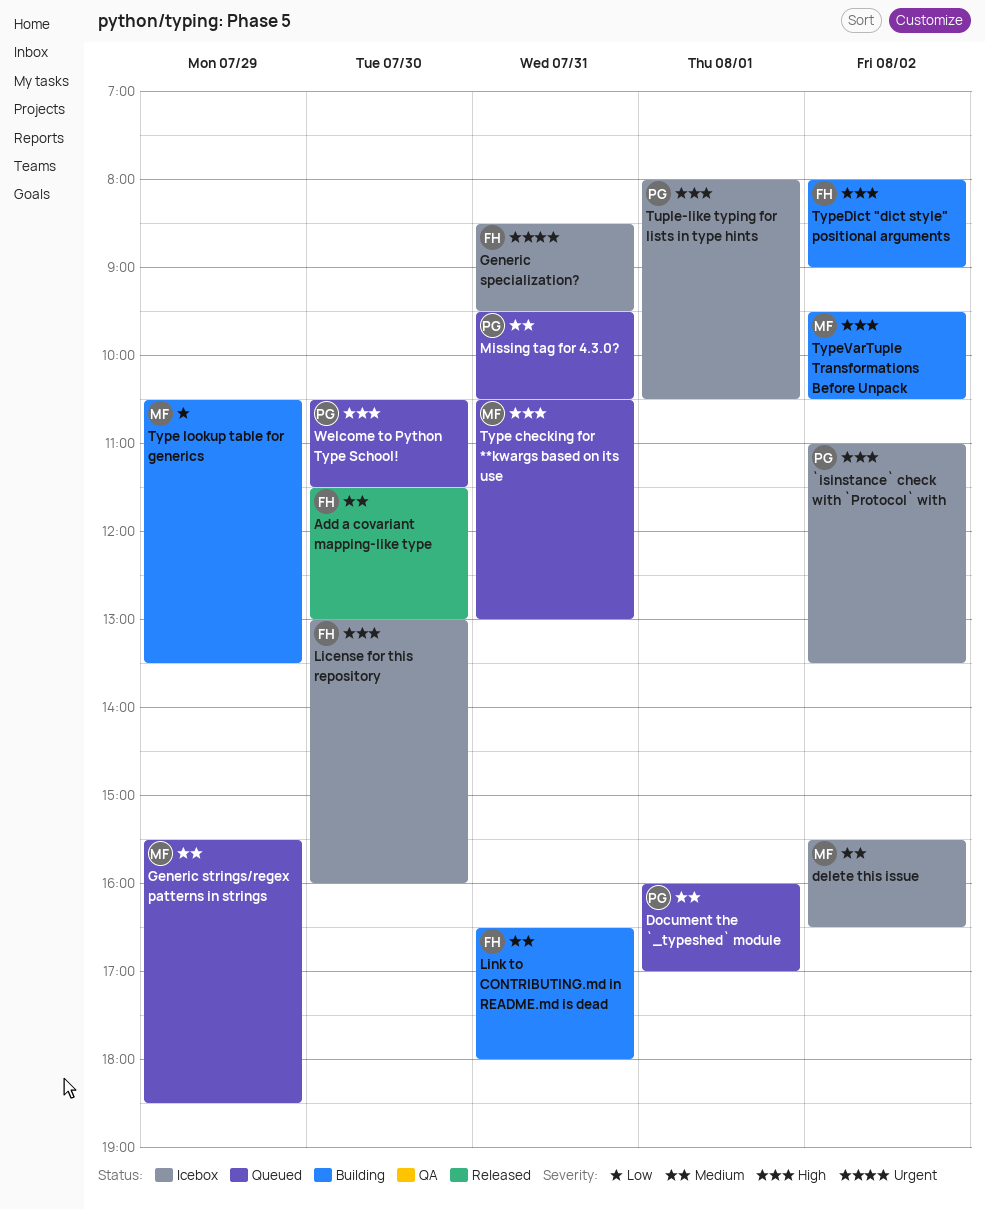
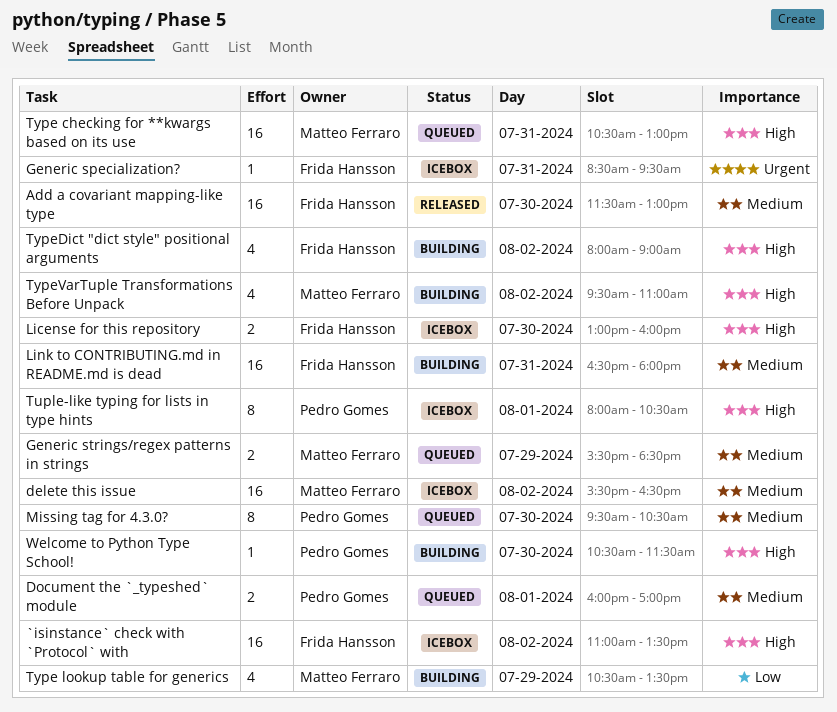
`isinstance` check with `Protocol` with, owner: Pedro Gomes -> Frida Hansson
Missing tag for 4.3.0?, day: Jul 31 -> Jul 30
TypeVarTuple Transformations Before Unpack, ends: 10:30 -> 11:00
Welcome to Python Type School!, status: Queued -> Building

